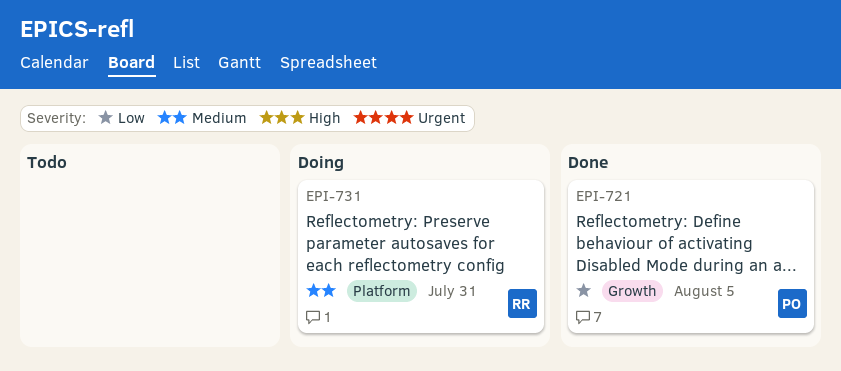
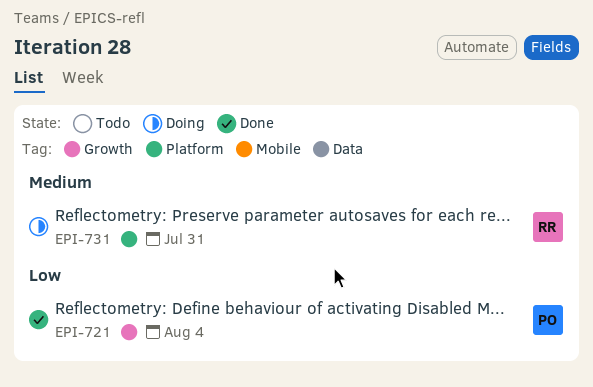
EPI-721, due: Aug 5 -> Aug 4

